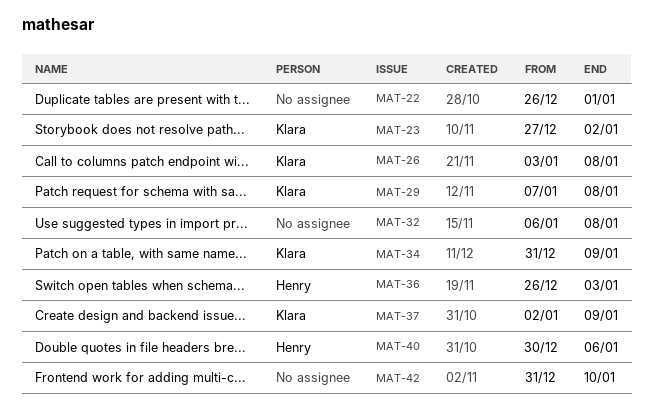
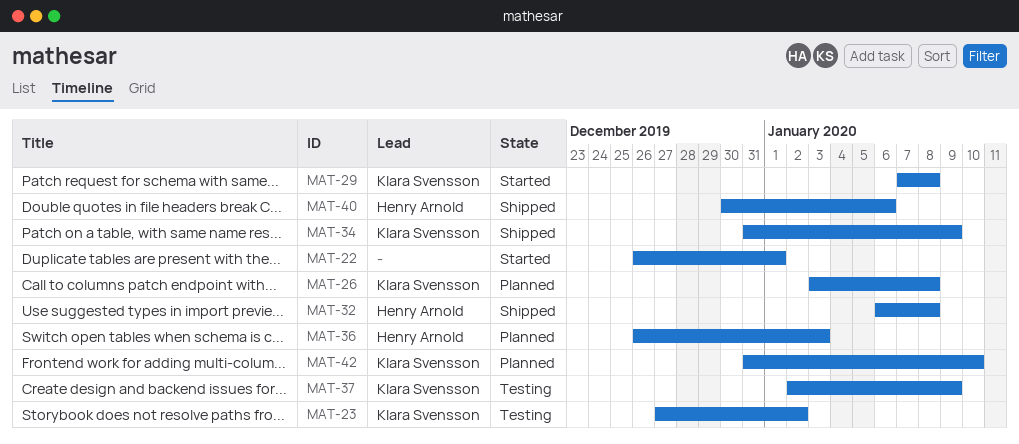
MAT-32, owner: none -> Henry Arnold
MAT-42, owner: none -> Klara Svensson

